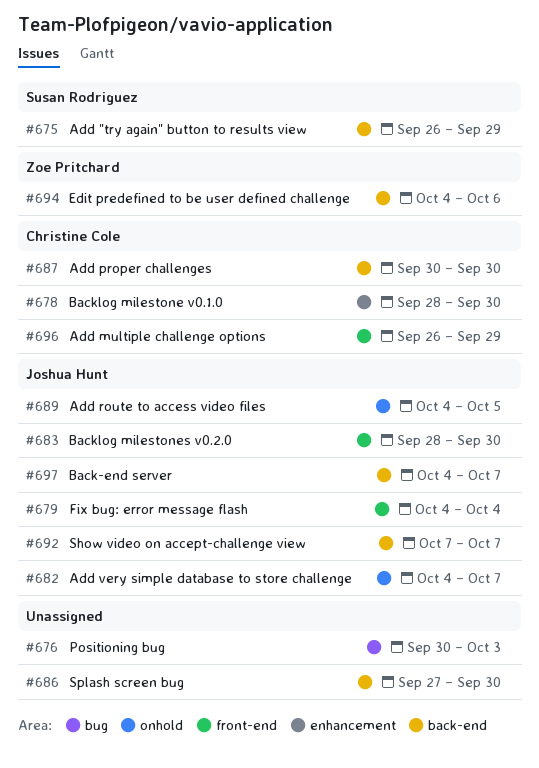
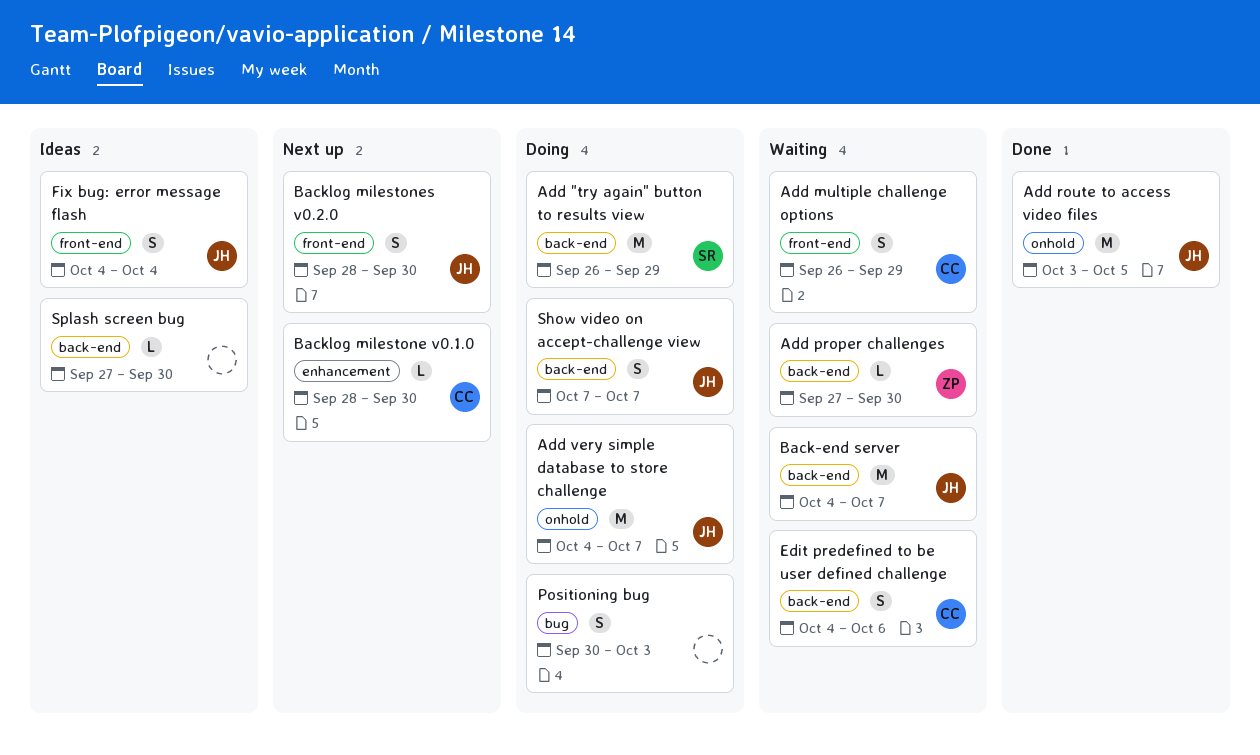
Add proper challenges, owner: Christine Cole -> Zoe Pritchard
Add proper challenges, start: Sep 30 -> Sep 27
Add route to access video files, start: Oct 4 -> Oct 3
Edit predefined to be user defined challenge, owner: Zoe Pritchard -> Christine Cole

